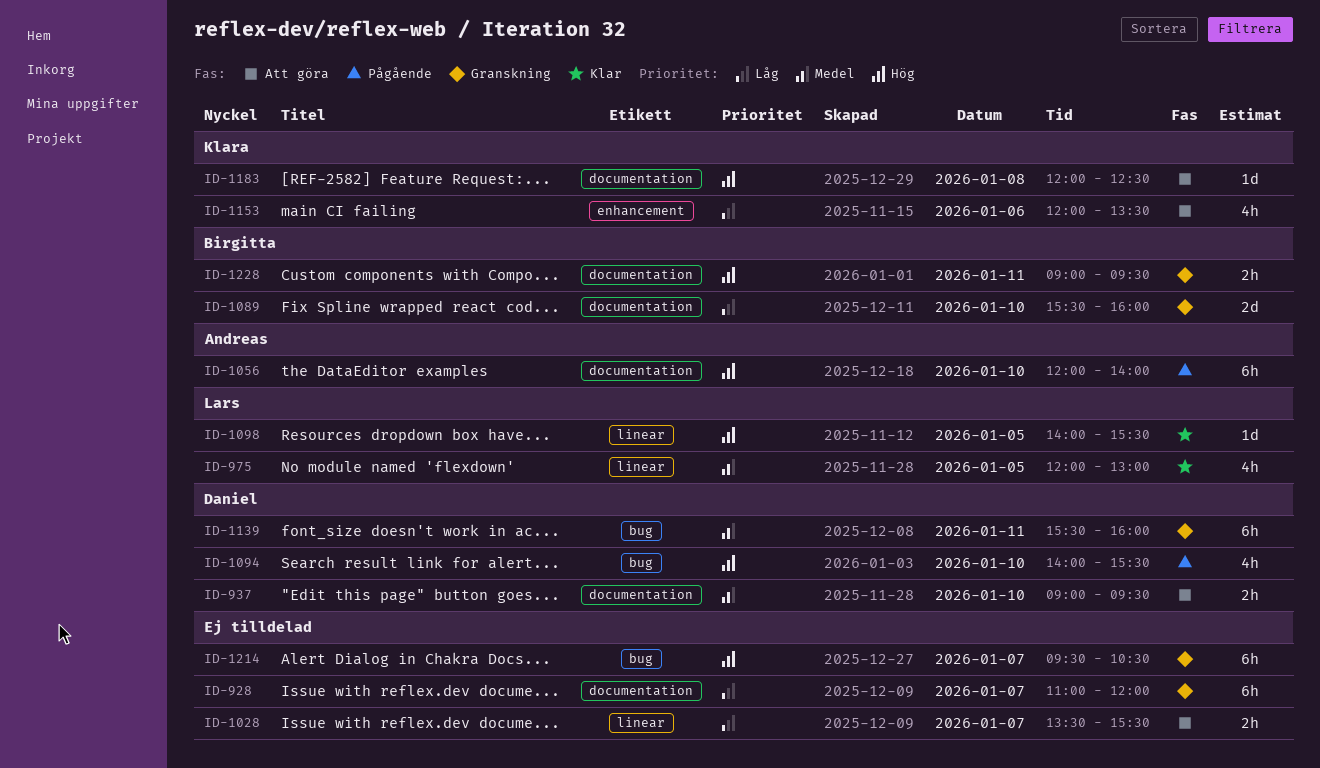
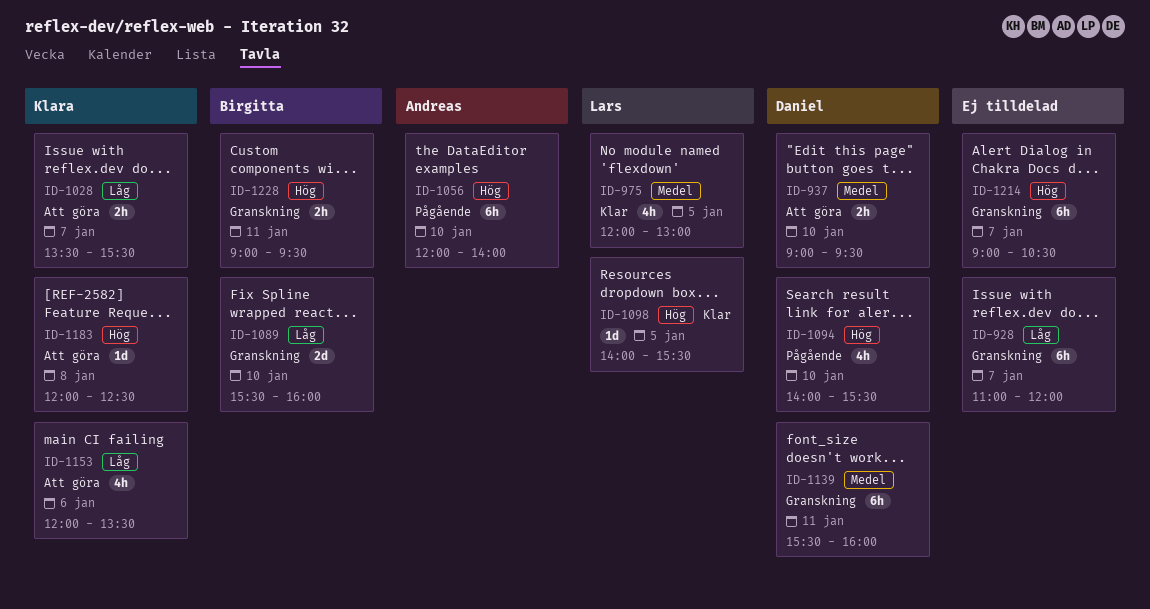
ID-1028, owner: none -> Klara
ID-1214, begins: 09:30 -> 09:00

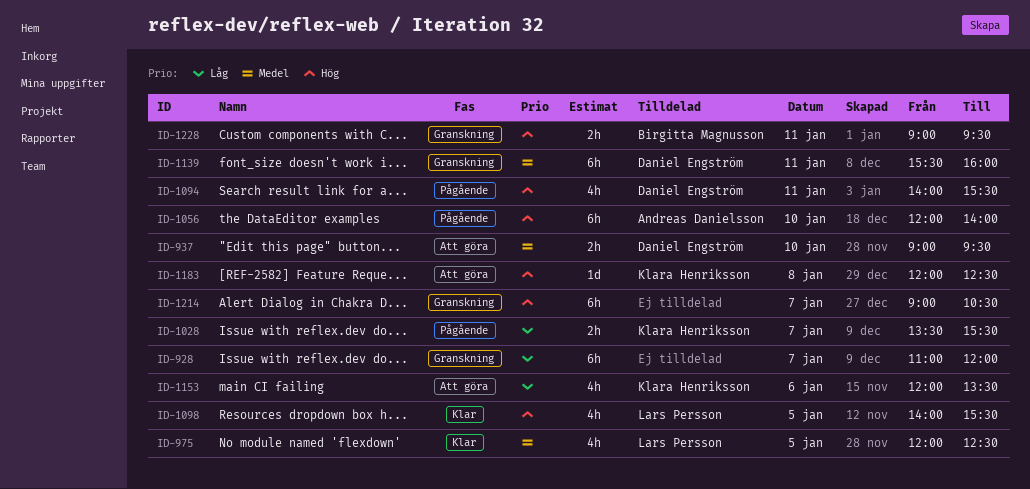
ID-975, ends: 13:00 -> 12:30
ID-1028, status: Att göra -> Pågående
ID-1089: present -> none
ID-1094, day: Jan 10 -> Jan 11
ID-1098, estimate: 1d -> 4h

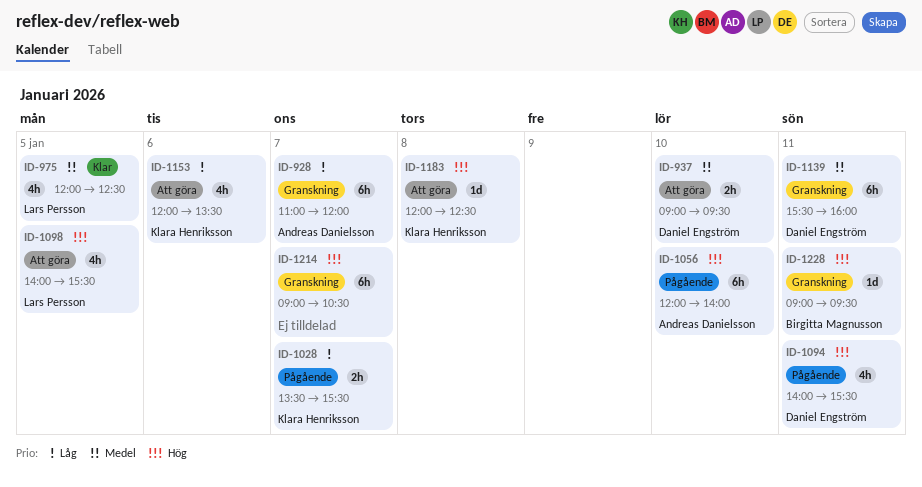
ID-928, owner: none -> Andreas Danielsson
ID-1098, status: Klar -> Att göra
ID-1228, estimate: 2h -> 1d

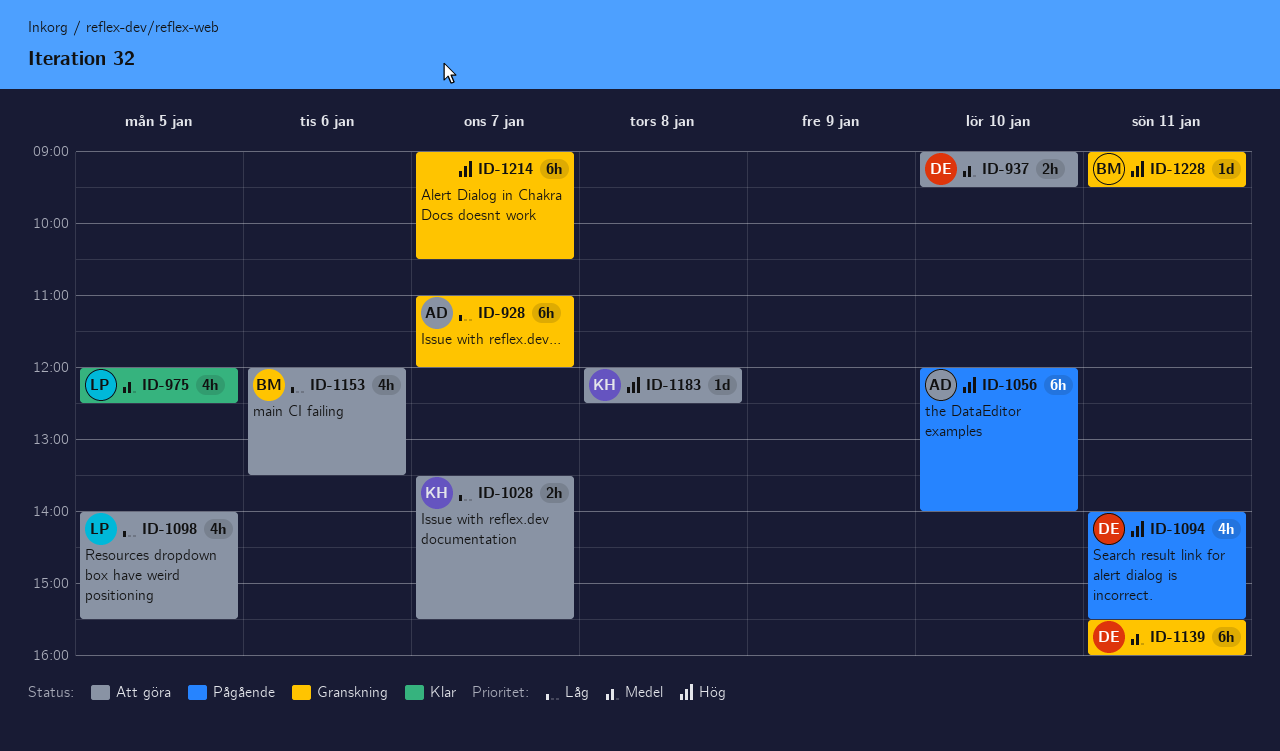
ID-1028, status: Pågående -> Att göra
ID-1098, priority: Hög -> Låg
ID-1153, owner: Klara Henriksson -> Birgitta Magnusson

